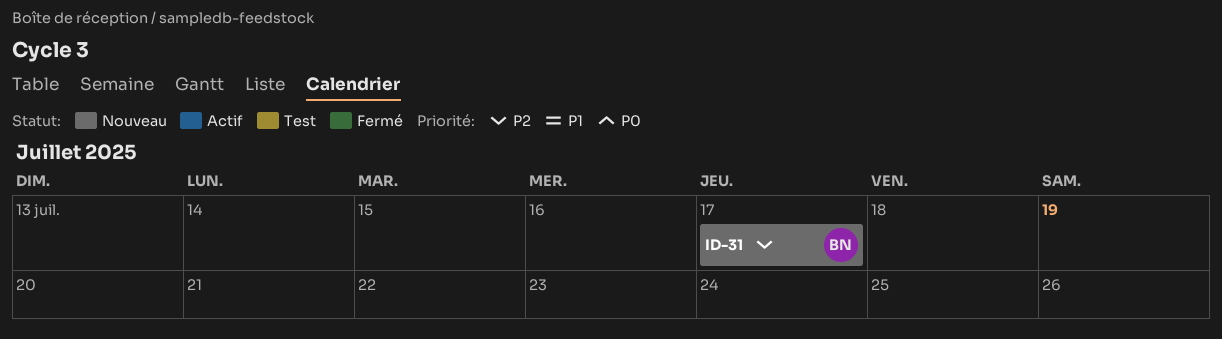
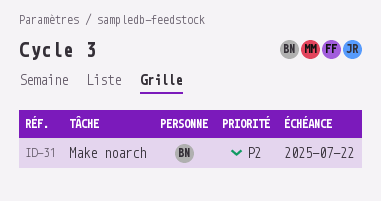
ID-31, due: Jul 17 -> Jul 22

